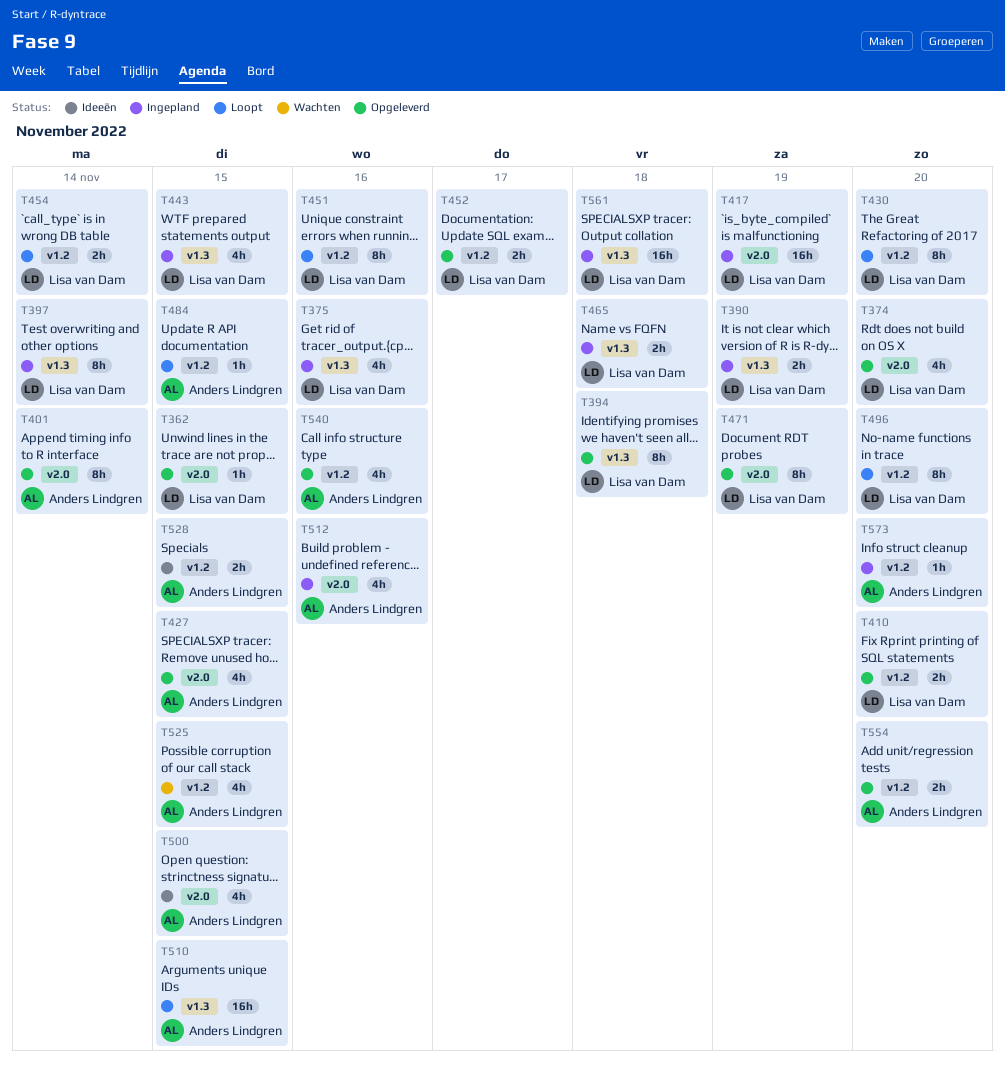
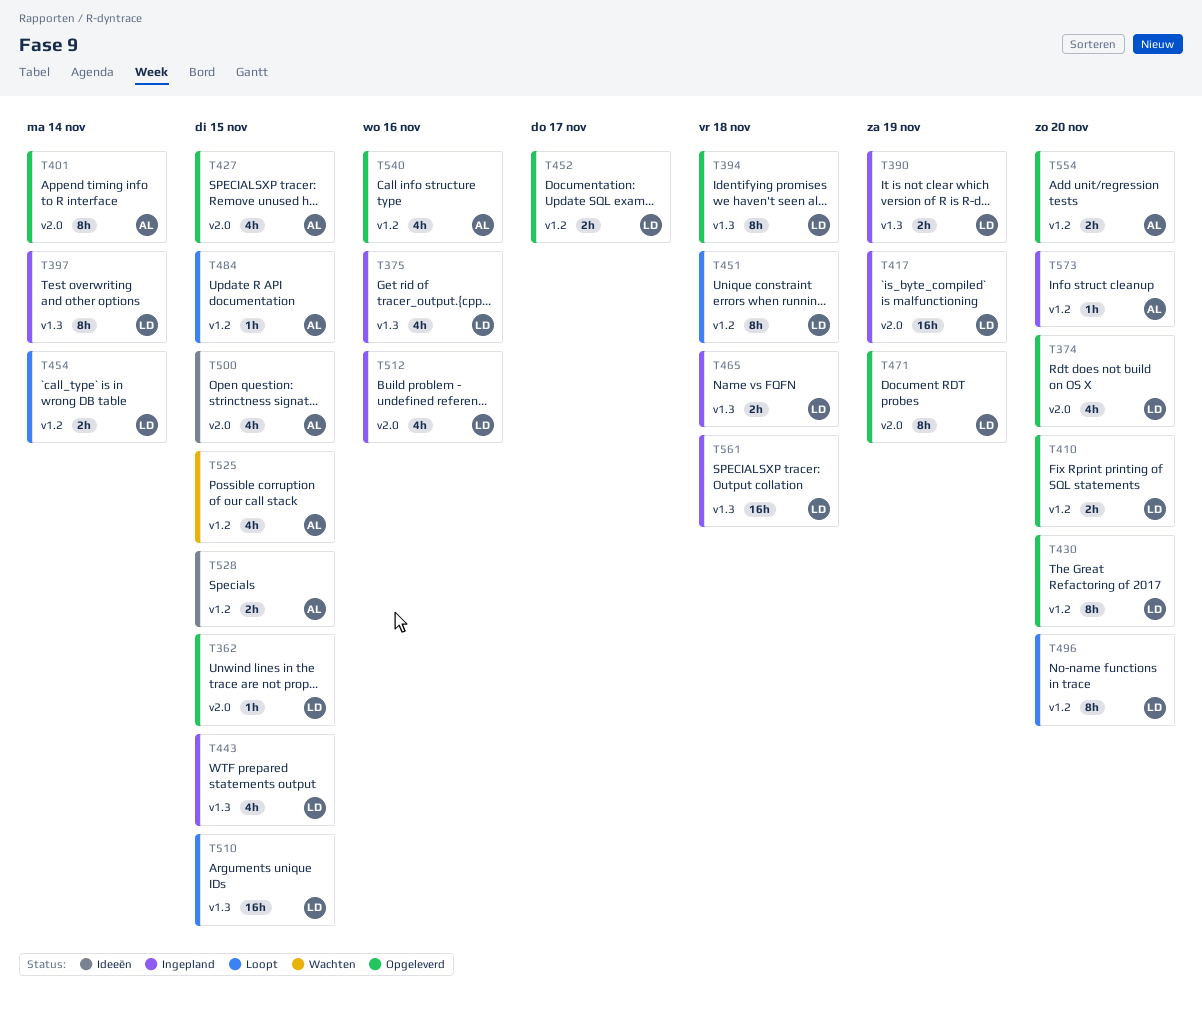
T430, status: Loopt -> Opgeleverd
T451, due: Nov 16 -> Nov 18
T510, owner: Anders Lindgren -> Lisa van Dam
T512, owner: Anders Lindgren -> Lisa van Dam

